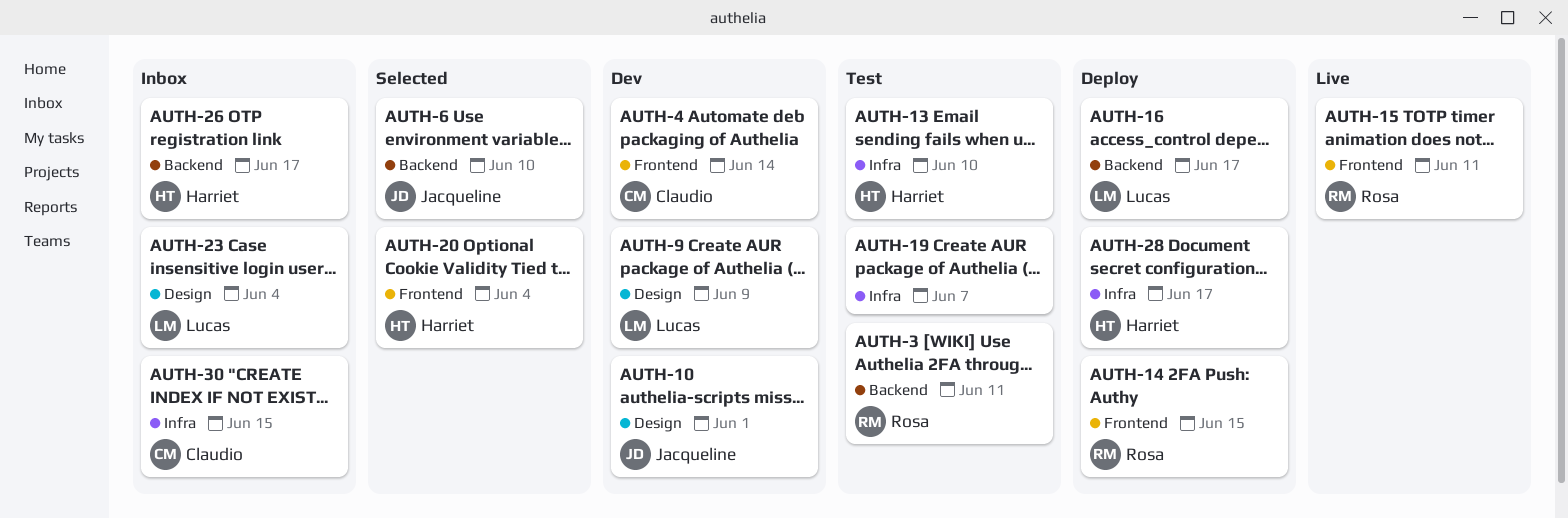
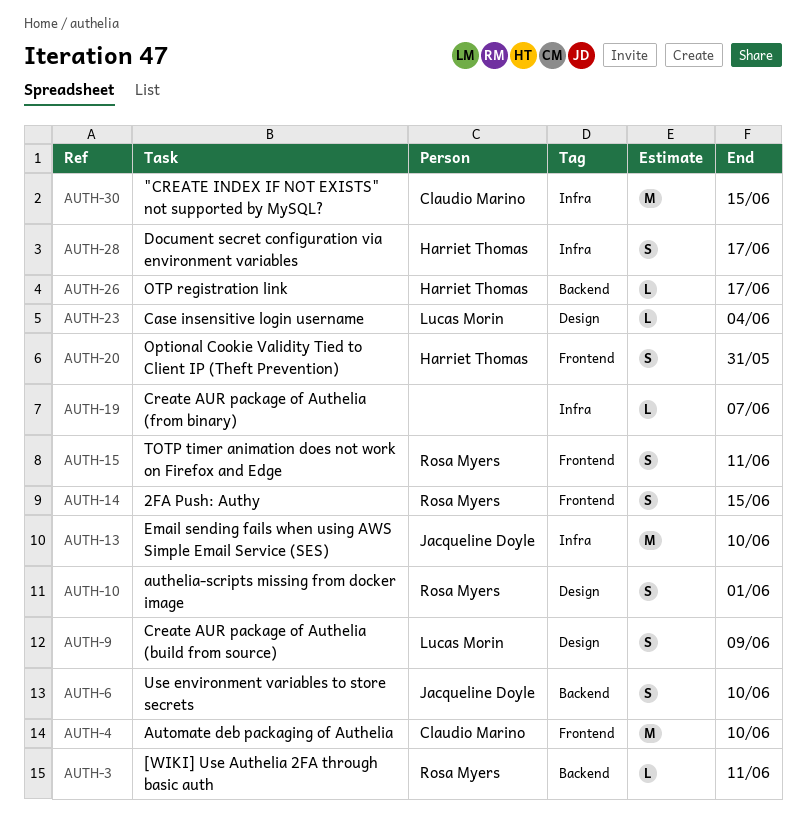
AUTH-4, due: Jun 14 -> Jun 10
AUTH-10, owner: Jacqueline Doyle -> Rosa Myers
AUTH-13, owner: Harriet Thomas -> Jacqueline Doyle
AUTH-16: present -> none
AUTH-20, due: Jun 4 -> May 31

